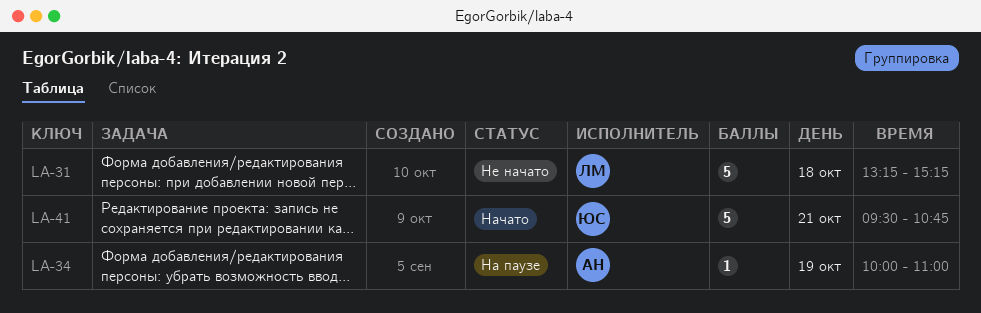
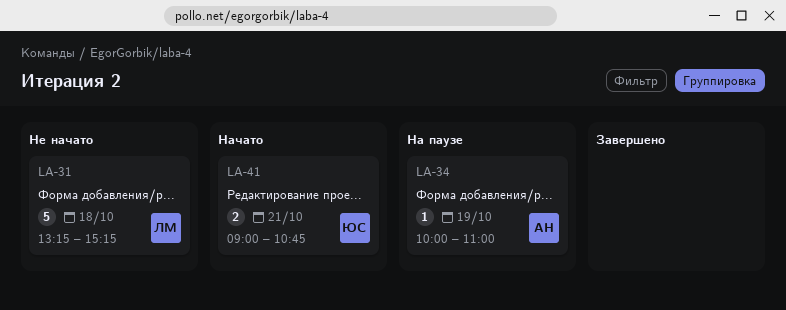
LA-41, estimate: 5 -> 2
LA-41, begins: 09:30 -> 09:00

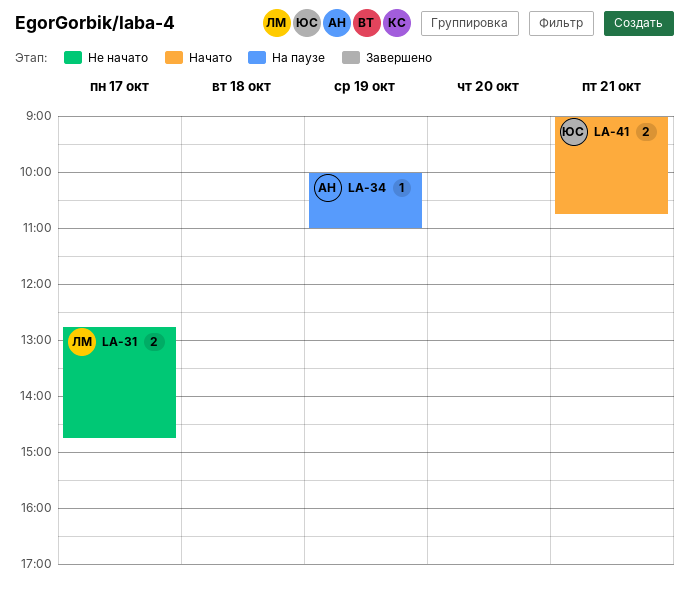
LA-31, estimate: 5 -> 2
LA-31, day: Oct 18 -> Oct 17
LA-31, begins: 13:15 -> 12:45
LA-31, ends: 15:15 -> 14:45

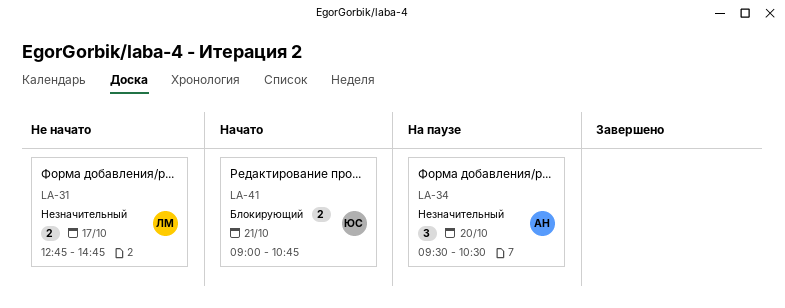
LA-34, estimate: 1 -> 3
LA-34, day: Oct 19 -> Oct 20
LA-34, begins: 10:00 -> 09:30
LA-34, ends: 11:00 -> 10:30

